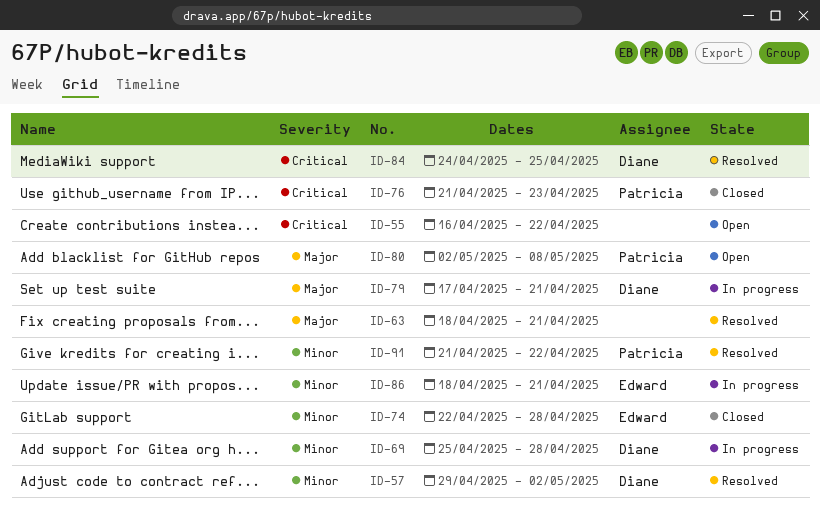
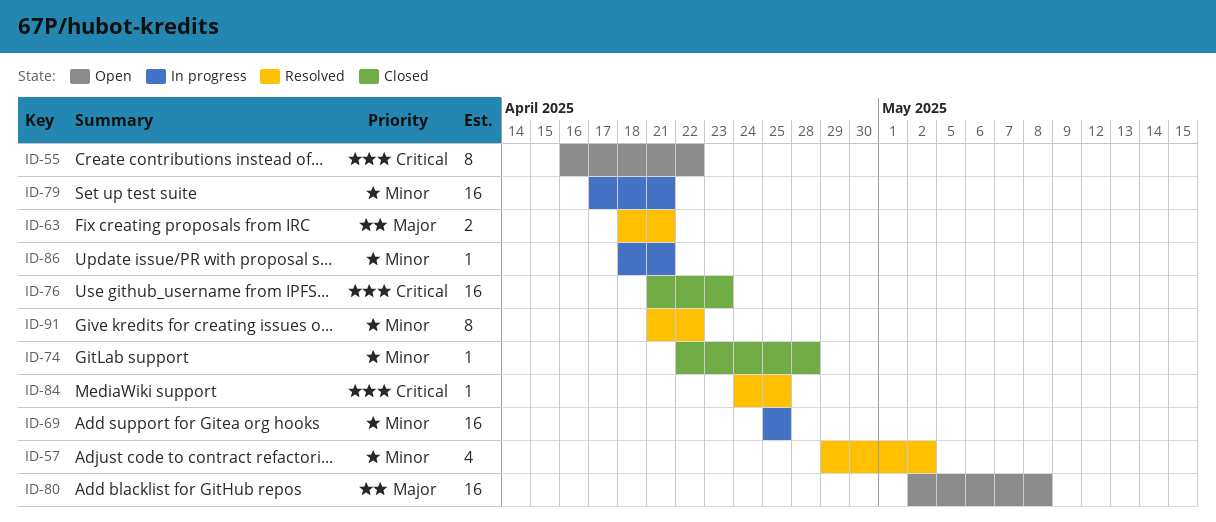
ID-69, due: Apr 28 -> Apr 25
ID-79, priority: Major -> Minor

